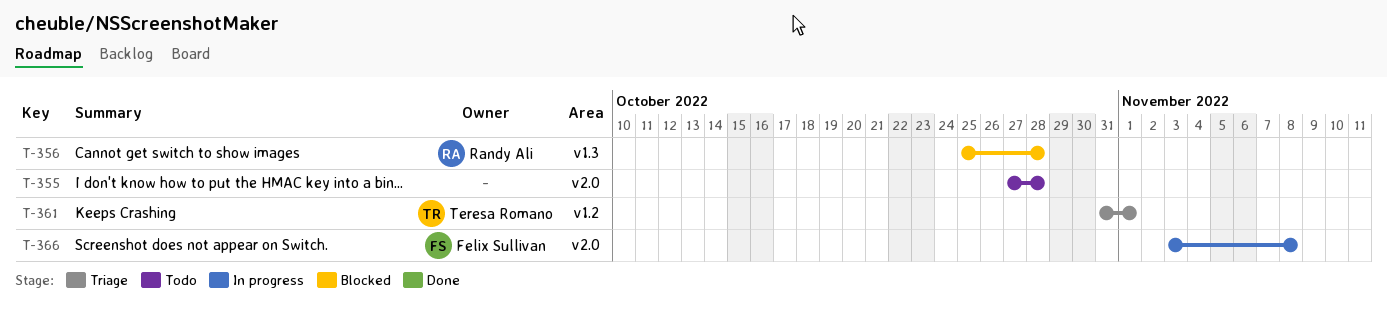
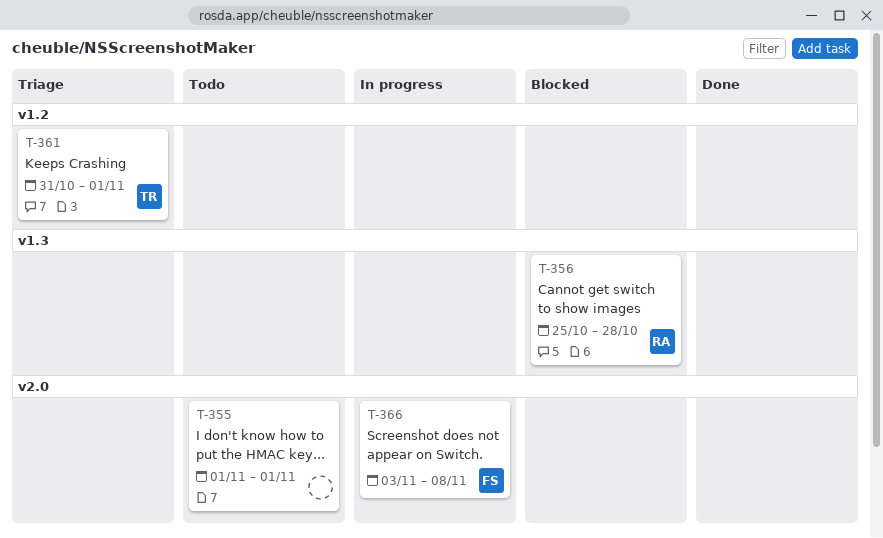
T-355, start: Oct 27 -> Nov 1
T-355, due: Oct 28 -> Nov 1

